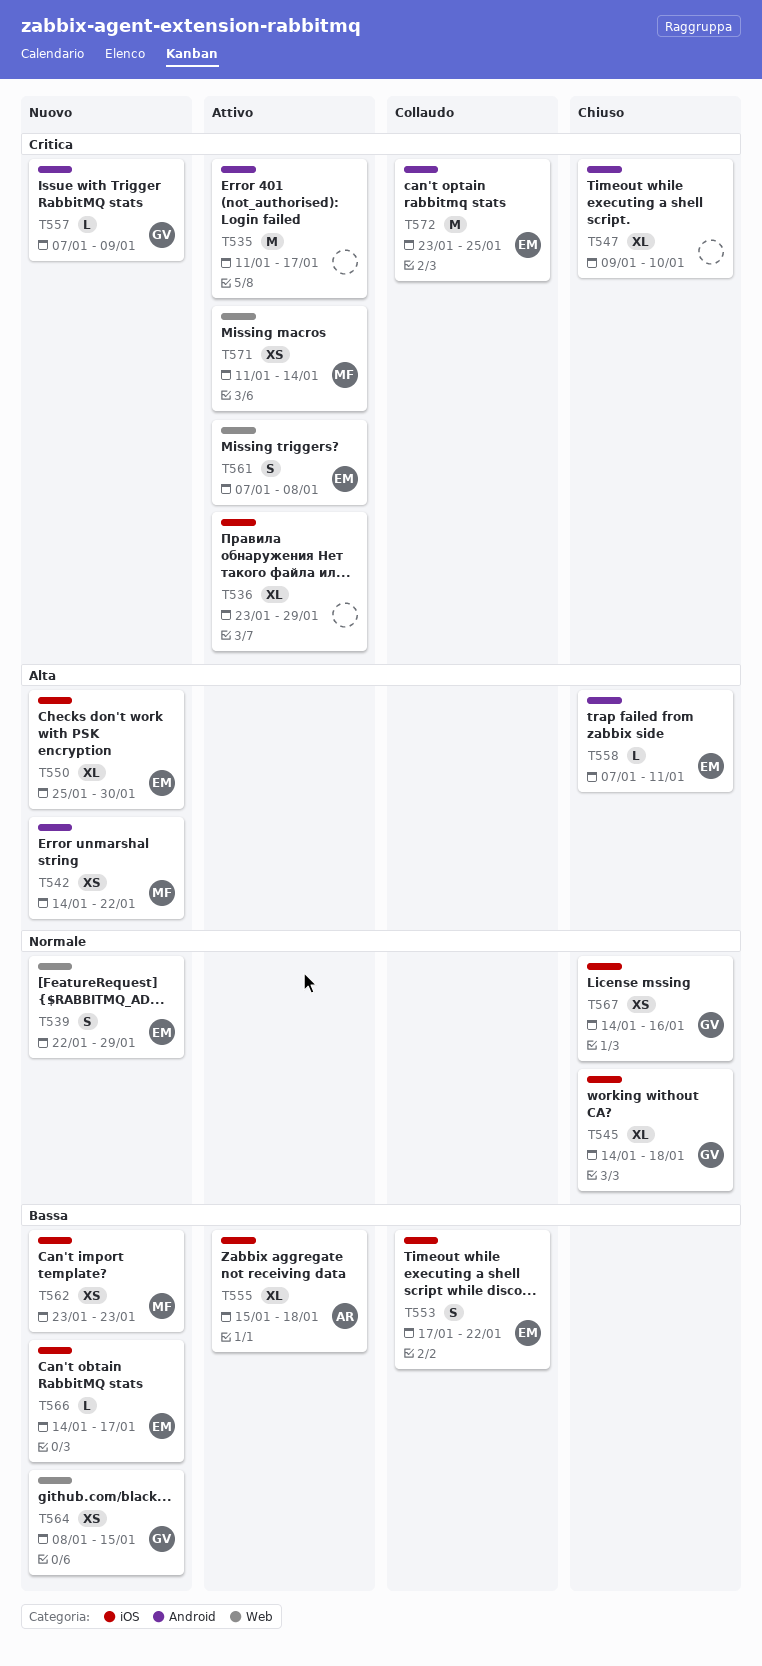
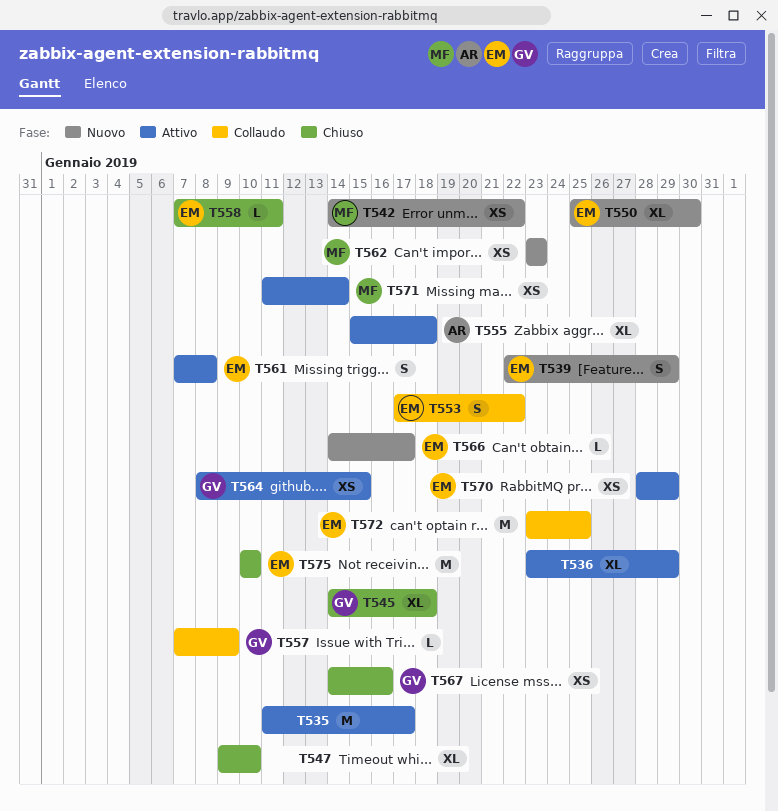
T557, status: Nuovo -> Collaudo
T564, status: Nuovo -> Attivo
T570: none -> present
T575: none -> present

